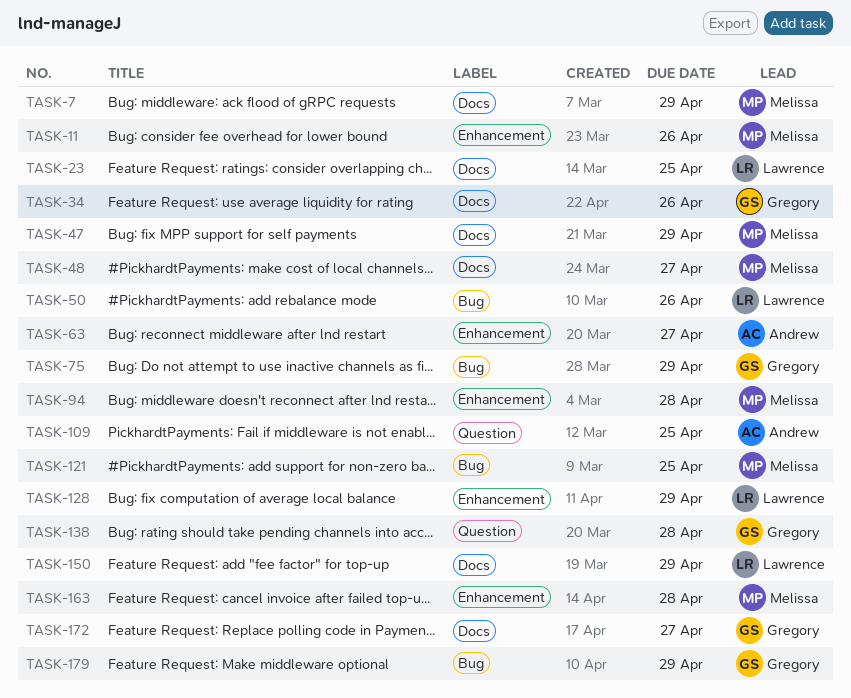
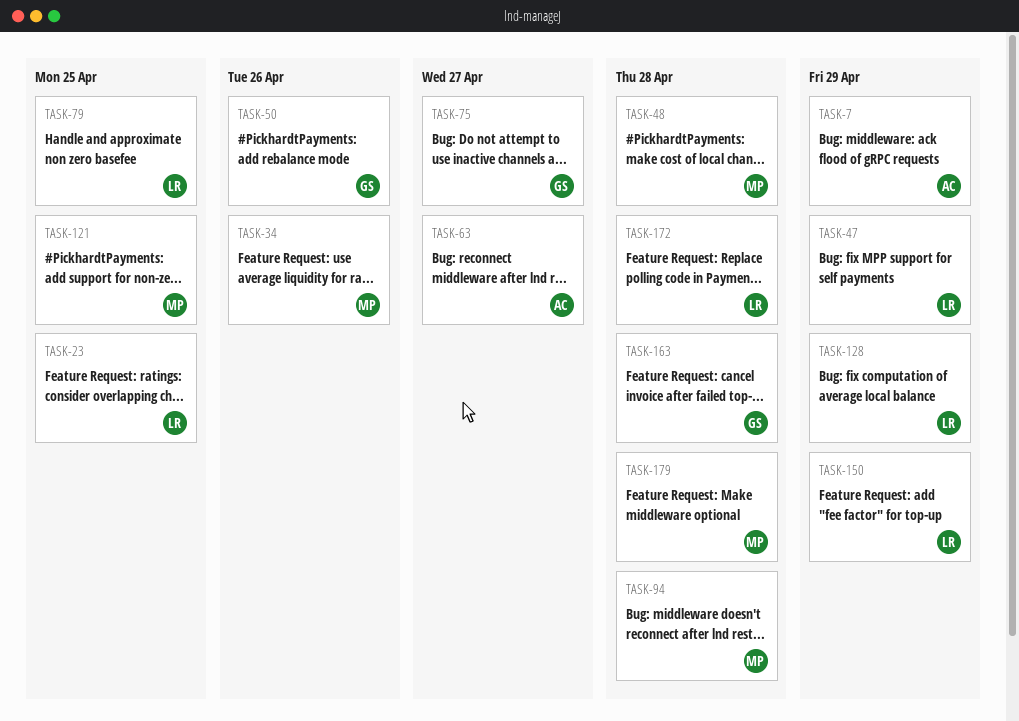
TASK-7, owner: Melissa -> Andrew
TASK-11: present -> none
TASK-34, owner: Gregory -> Melissa
TASK-47, owner: Melissa -> Lawrence
TASK-48, due: Apr 27 -> Apr 28
TASK-50, owner: Lawrence -> Gregory
TASK-75, due: Apr 29 -> Apr 27
TASK-79: none -> present
TASK-109: present -> none
TASK-138: present -> none
TASK-163, owner: Melissa -> Gregory
TASK-172, owner: Gregory -> Lawrence
TASK-172, due: Apr 27 -> Apr 28
TASK-179, owner: Gregory -> Melissa
TASK-179, due: Apr 29 -> Apr 28

